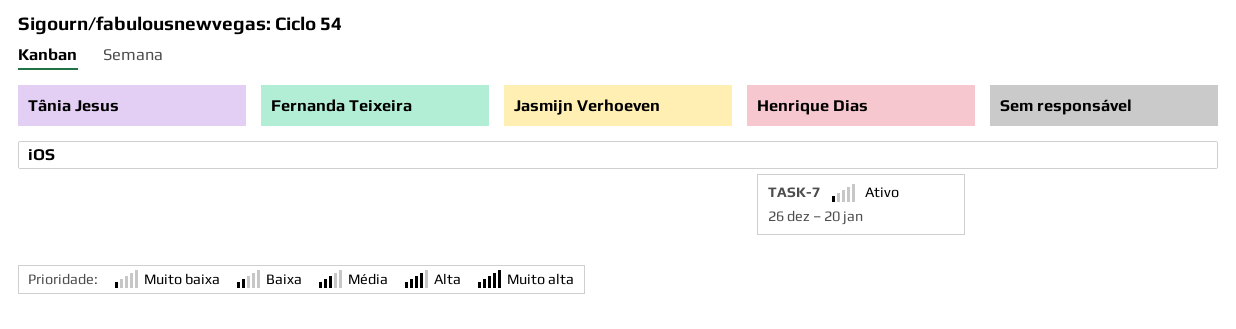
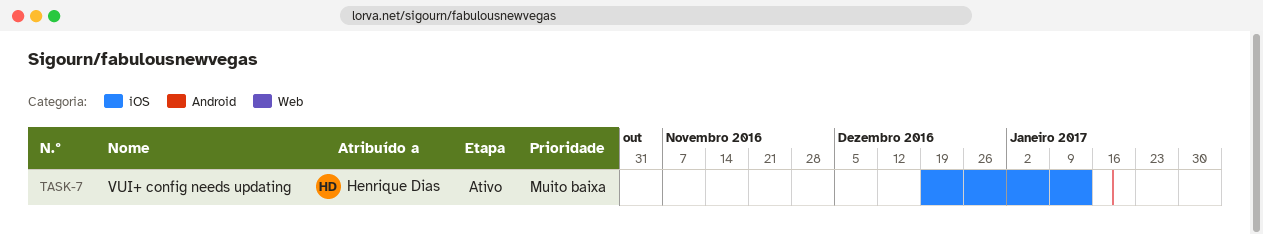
TASK-7, start: Dec 26 -> Dec 19
TASK-7, due: Jan 20 -> Jan 13

